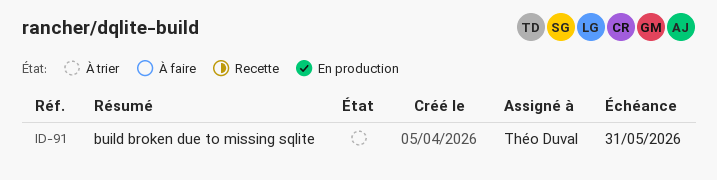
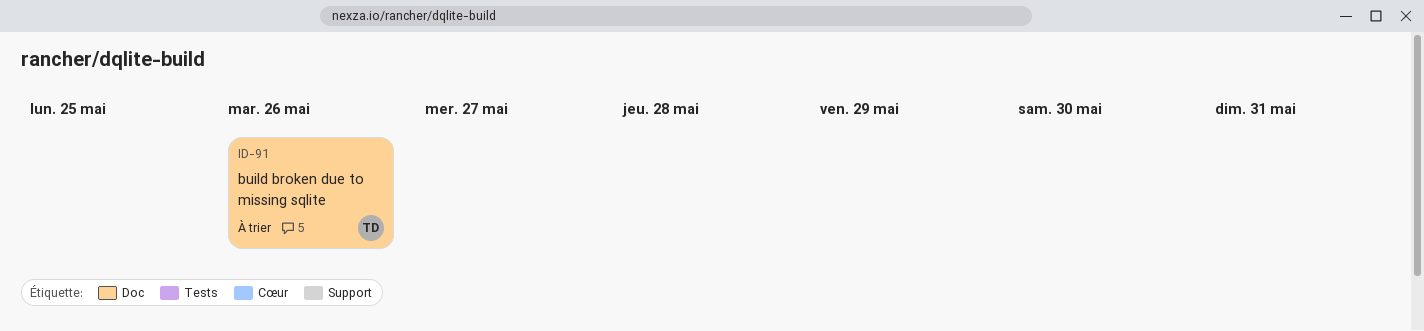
ID-91, due: May 31 -> May 26

